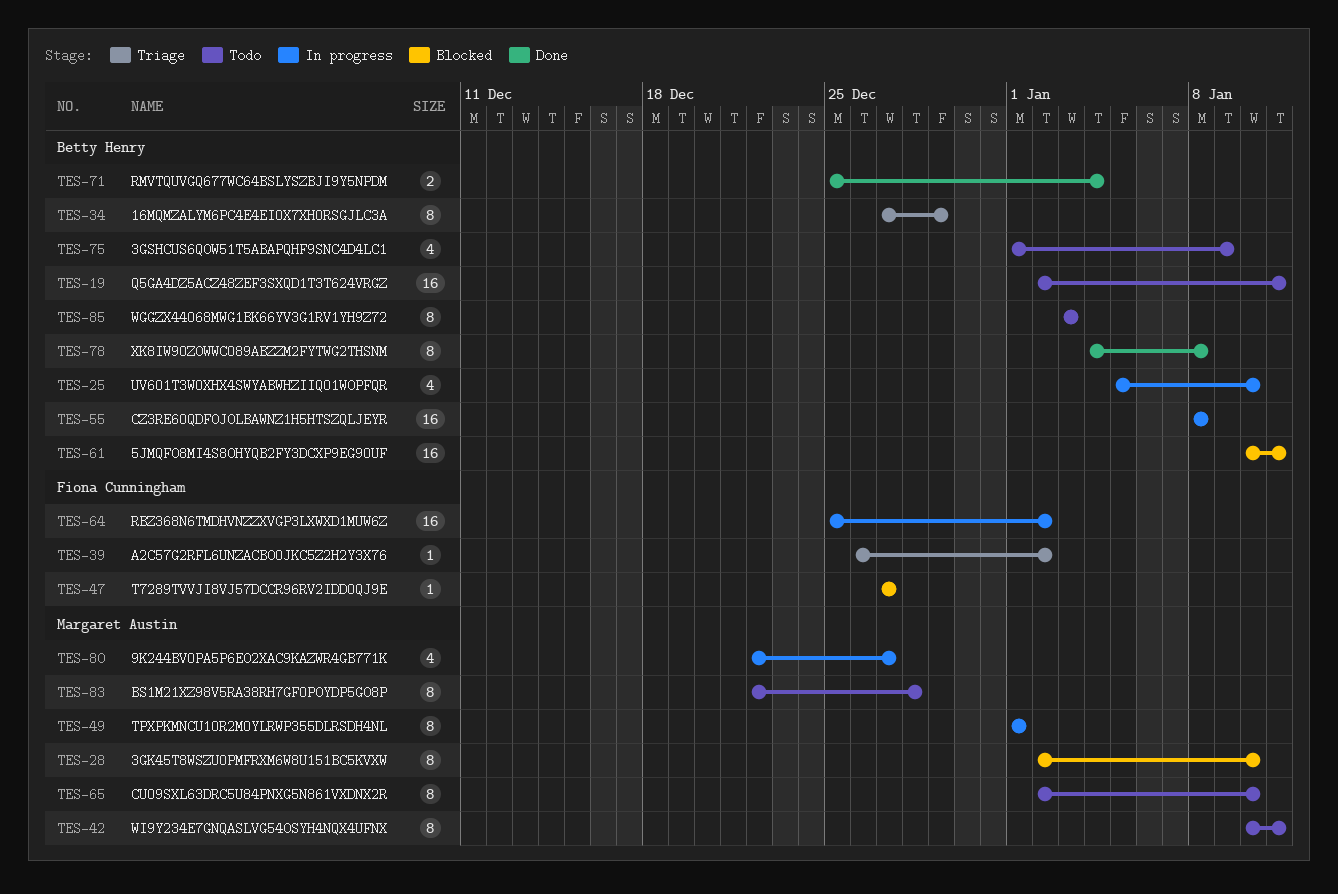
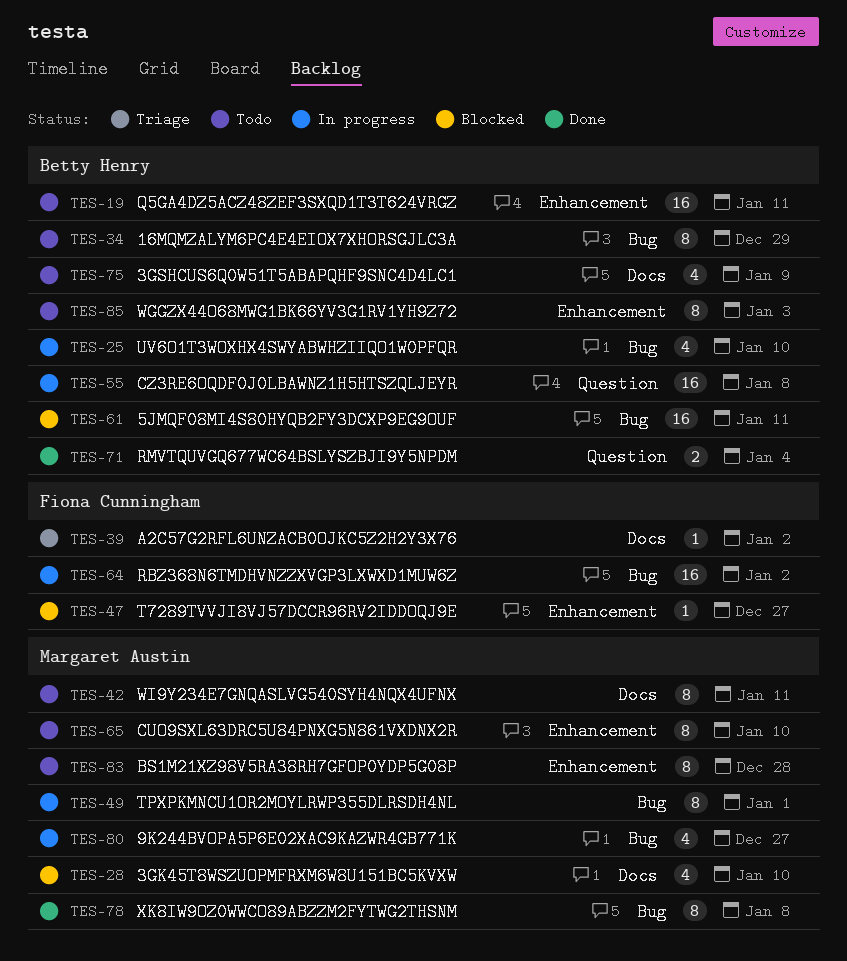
TES-28, estimate: 8 -> 4
TES-34, status: Triage -> Todo
TES-78, owner: Betty Henry -> Margaret Austin

